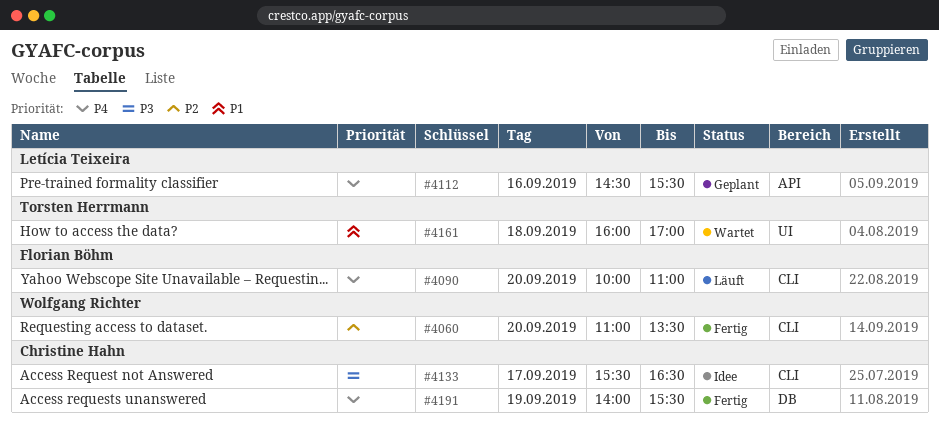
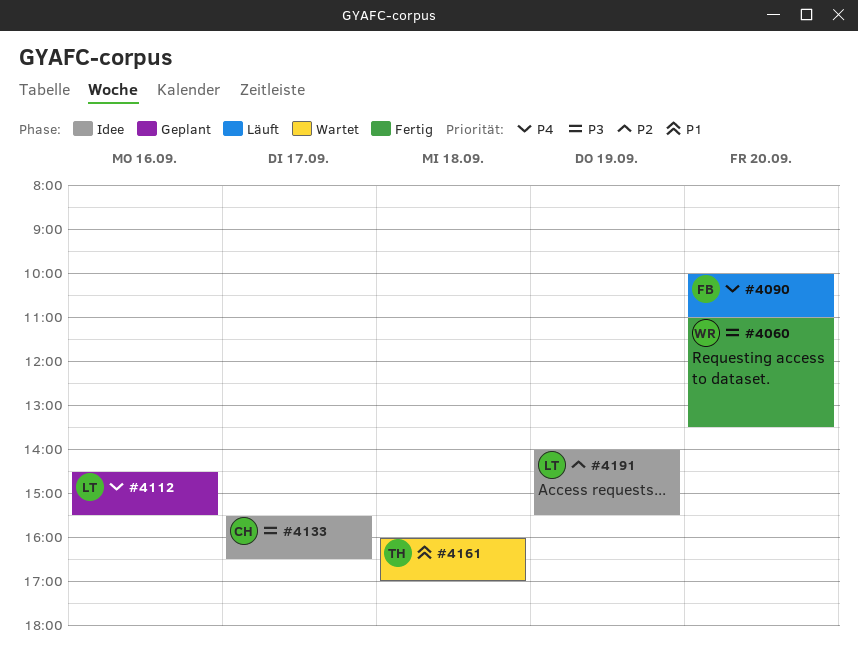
#4060, priority: P2 -> P3
#4191, status: Fertig -> Idee
#4191, owner: Christine Hahn -> Letícia Teixeira
#4191, priority: P4 -> P2

